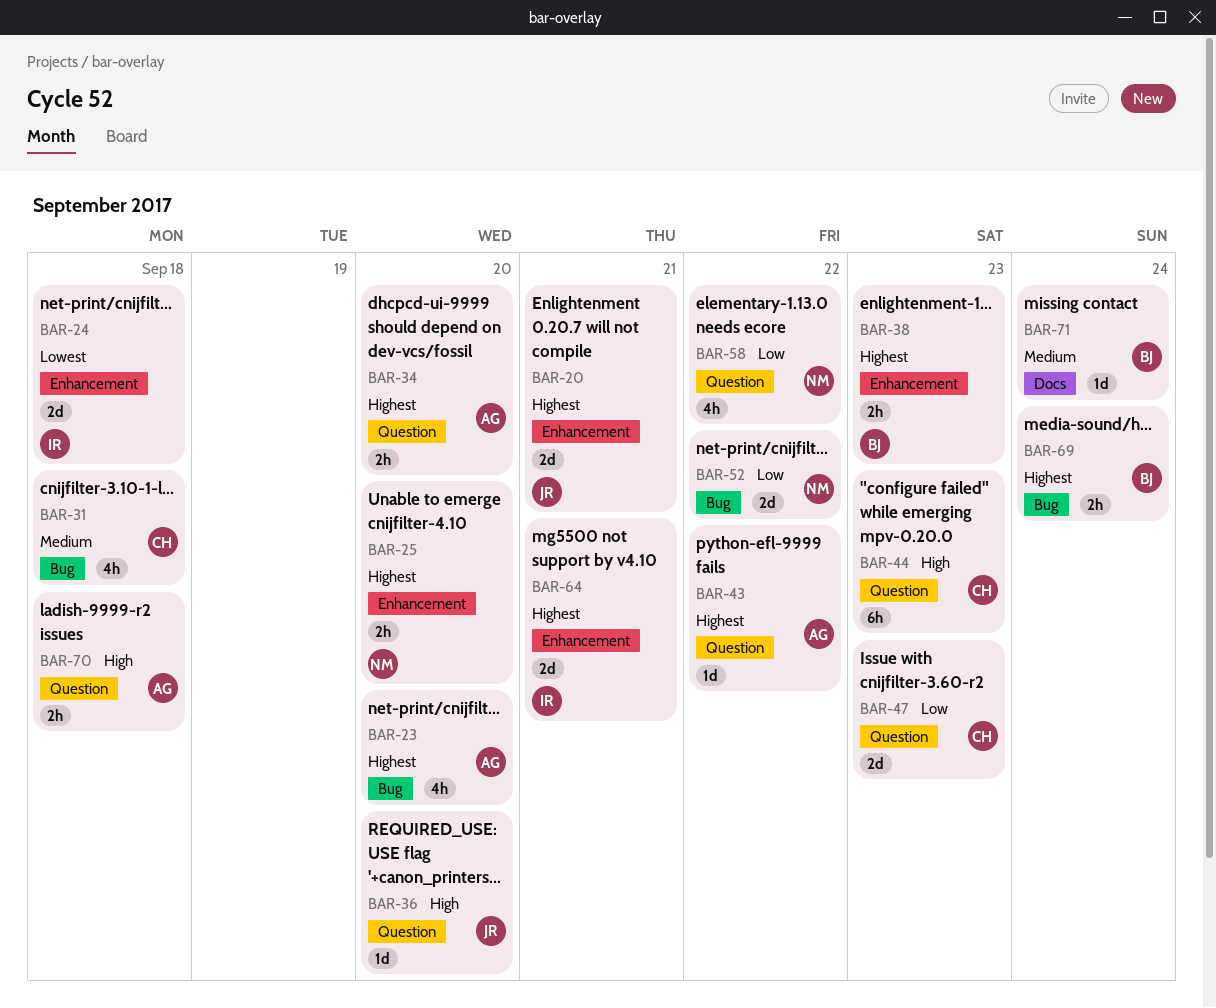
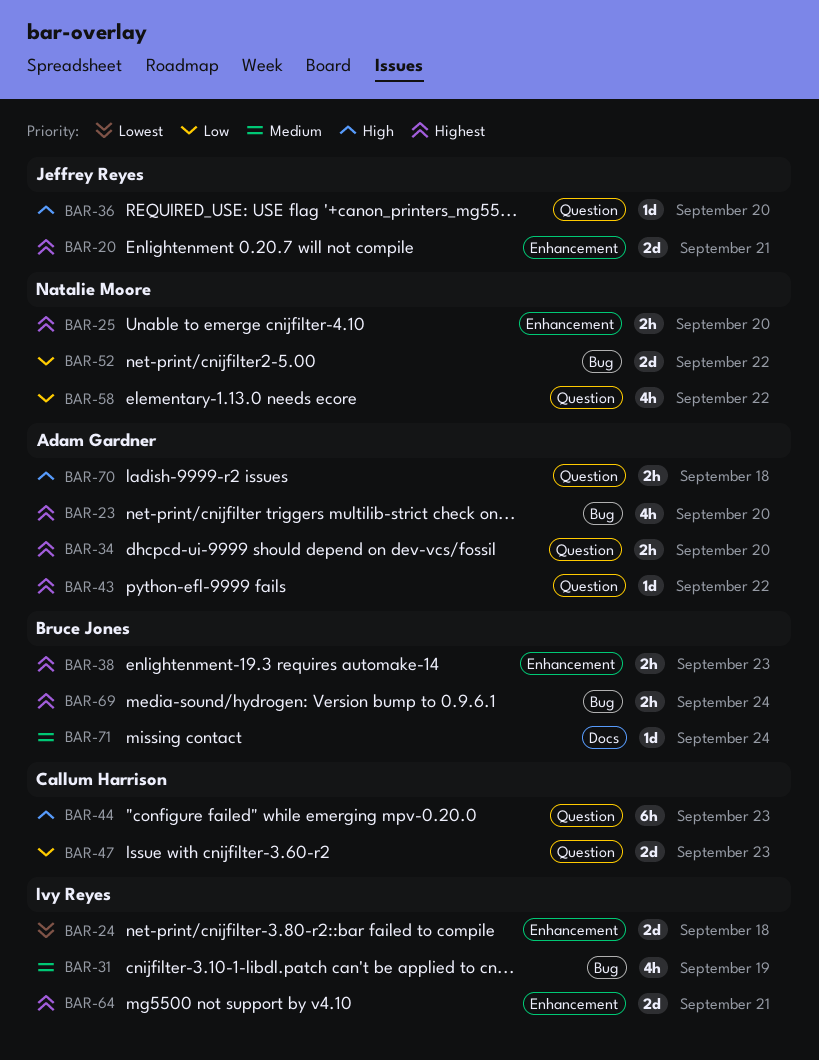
BAR-31, owner: Callum Harrison -> Ivy Reyes
BAR-31, due: Sep 18 -> Sep 19

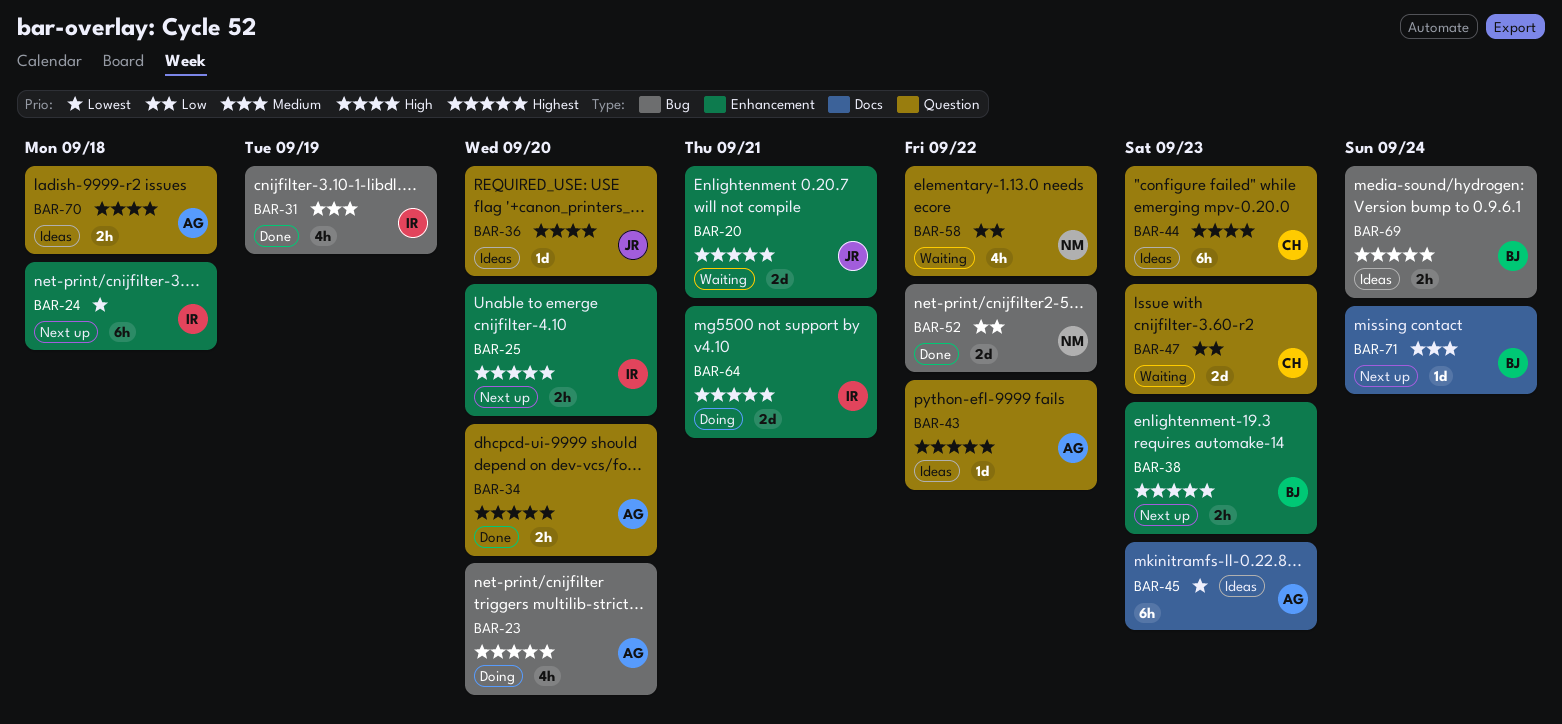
BAR-24, estimate: 2d -> 6h
BAR-25, owner: Natalie Moore -> Ivy Reyes
BAR-45: none -> present

